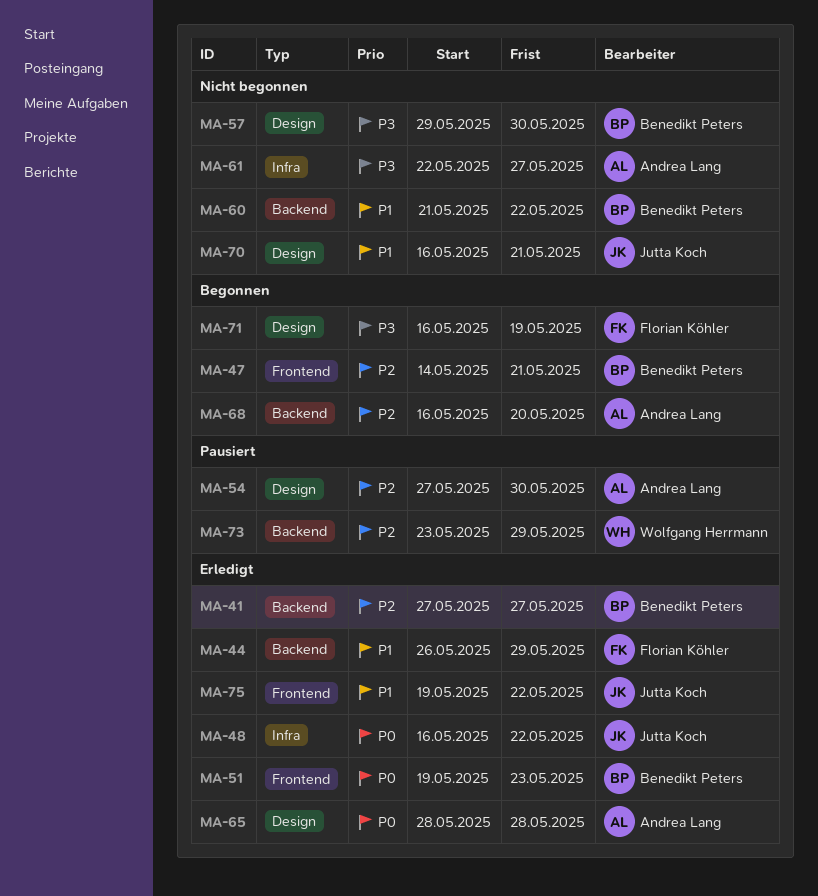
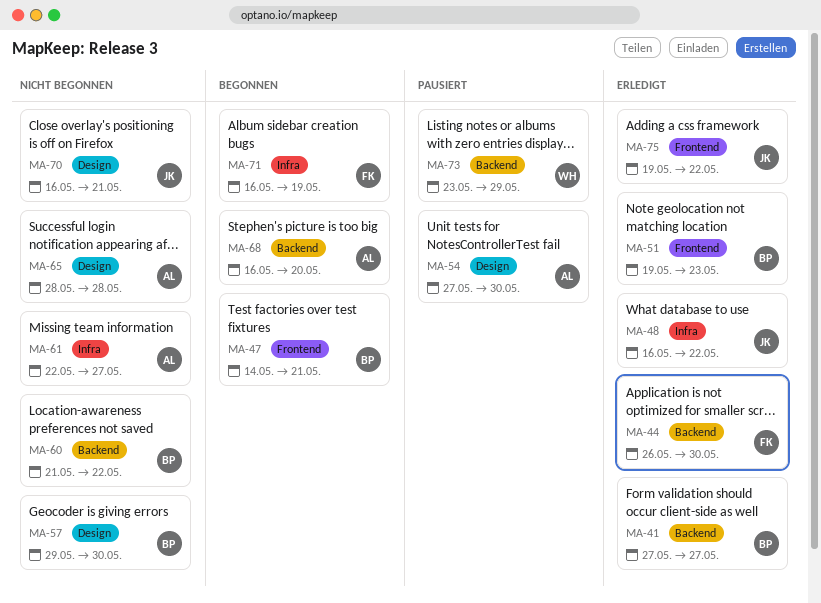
MA-44, due: May 29 -> May 30
MA-65, status: Erledigt -> Nicht begonnen
MA-71, label: Design -> Infra

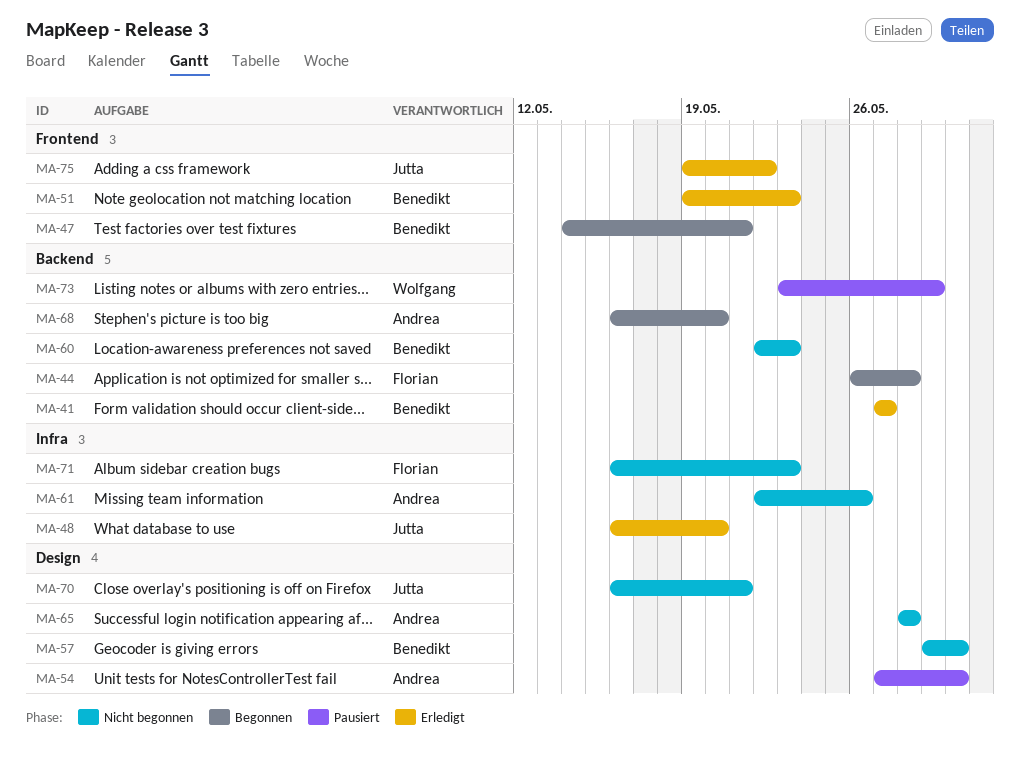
MA-44, status: Erledigt -> Begonnen
MA-44, due: May 30 -> May 28
MA-48, due: May 22 -> May 20
MA-60, start: May 21 -> May 22
MA-60, due: May 22 -> May 23
MA-61, due: May 27 -> May 26
MA-71, status: Begonnen -> Nicht begonnen
MA-71, due: May 19 -> May 23

